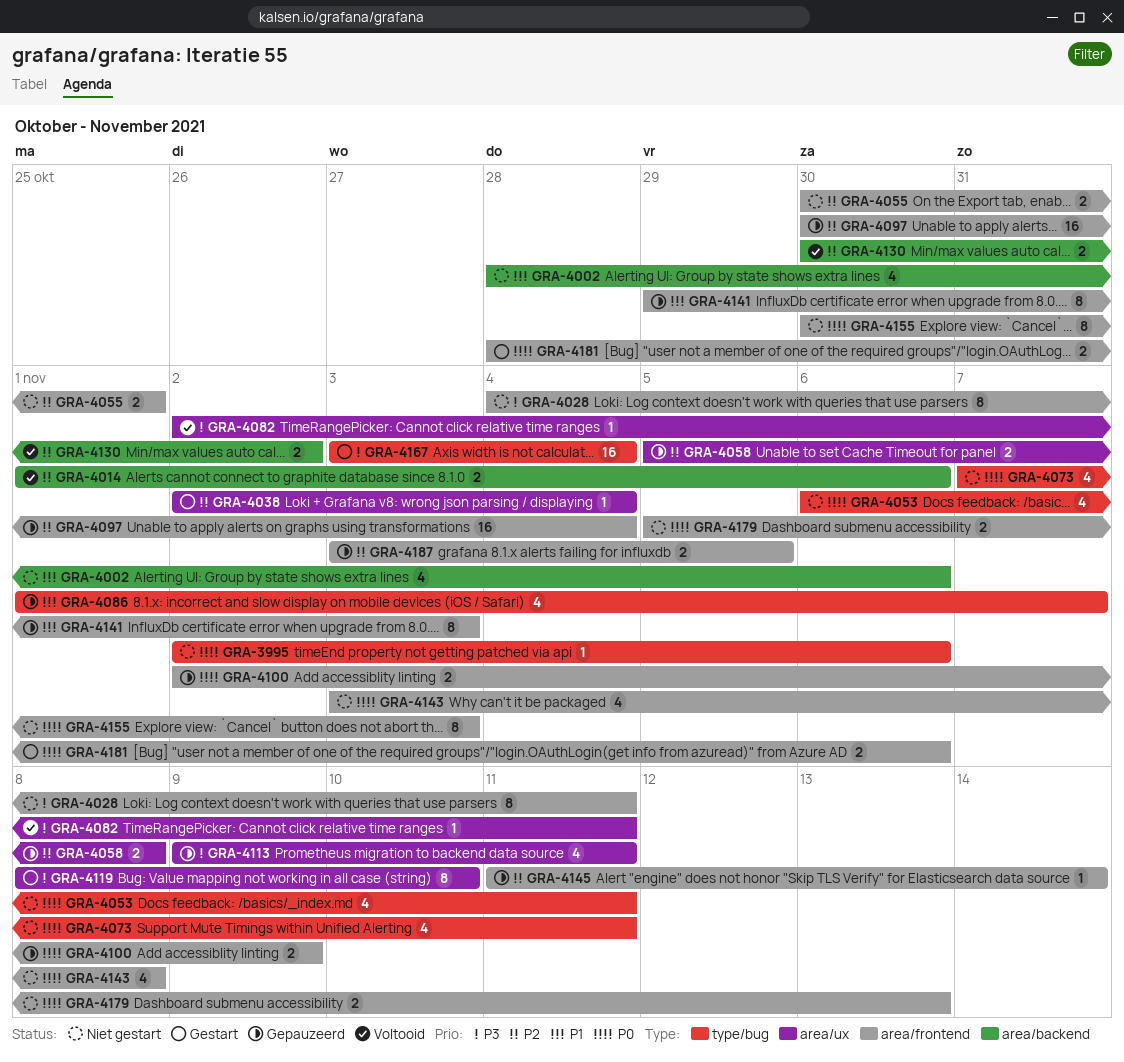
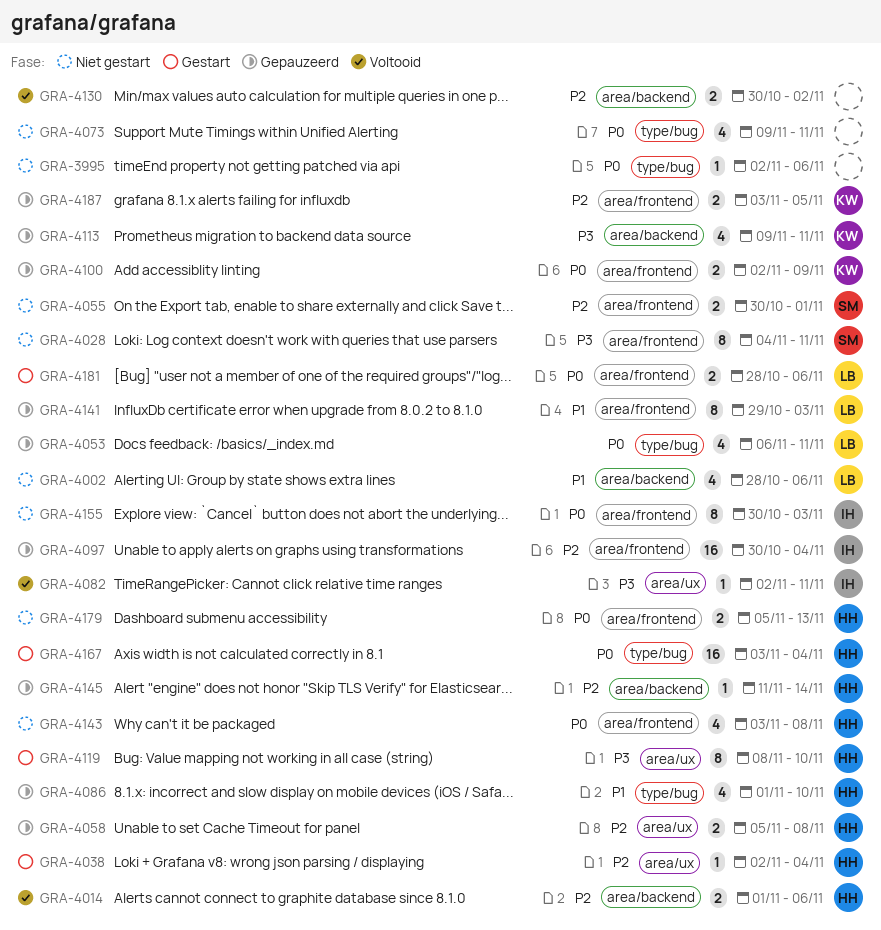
GRA-4053, status: Niet gestart -> Gepauzeerd
GRA-4073, start: Nov 7 -> Nov 9
GRA-4086, due: Nov 7 -> Nov 10
GRA-4113, label: area/ux -> area/backend
GRA-4145, label: area/frontend -> area/backend
GRA-4167, priority: P3 -> P0

